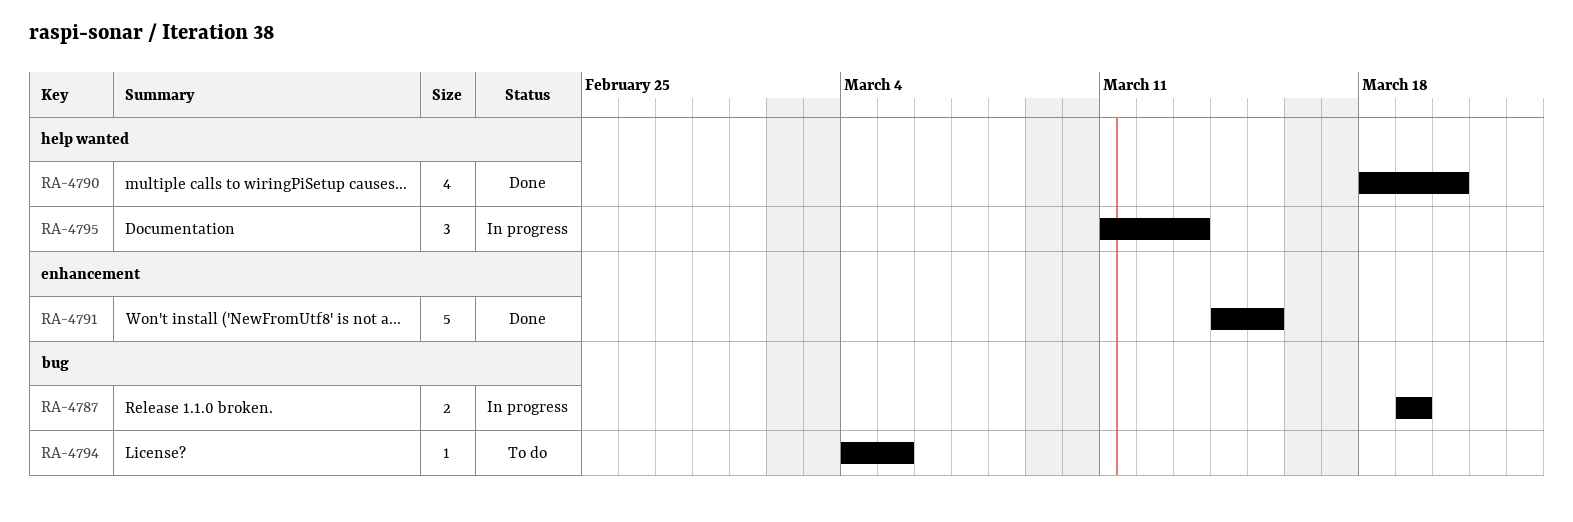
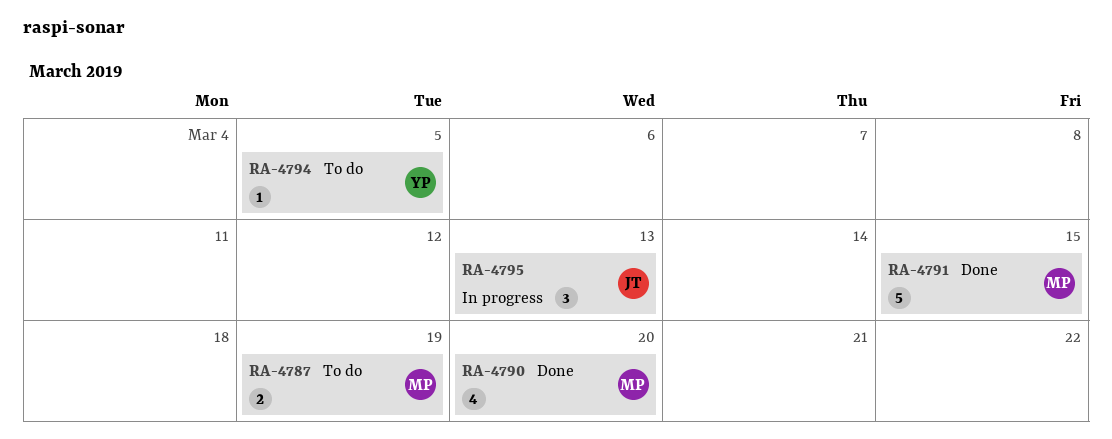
RA-4787, status: In progress -> To do

